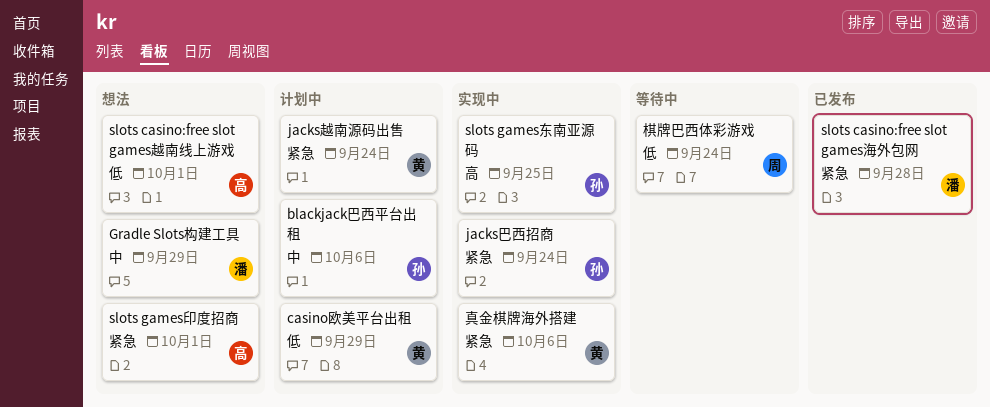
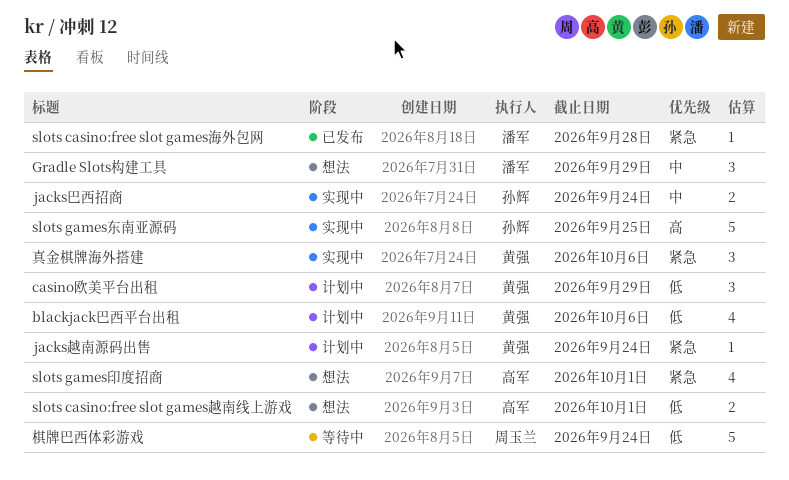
blackjack巴西平台出租, owner: 孙辉 -> 黄强
blackjack巴西平台出租, priority: 中 -> 低
jacks巴西招商, priority: 紧急 -> 中

